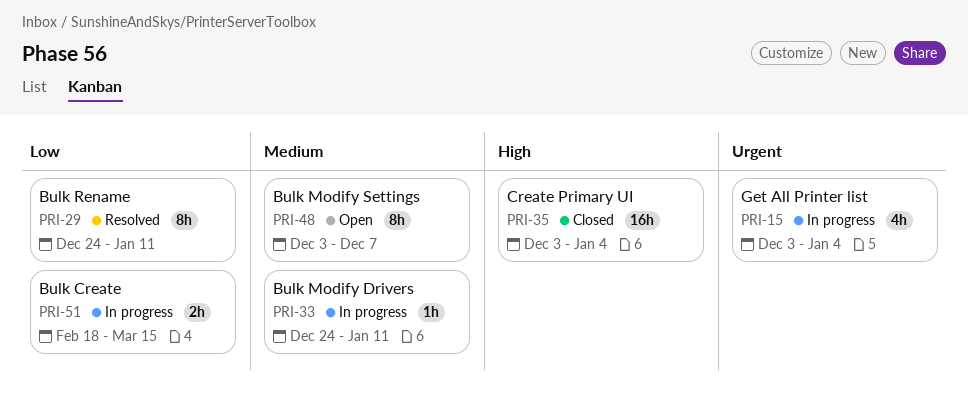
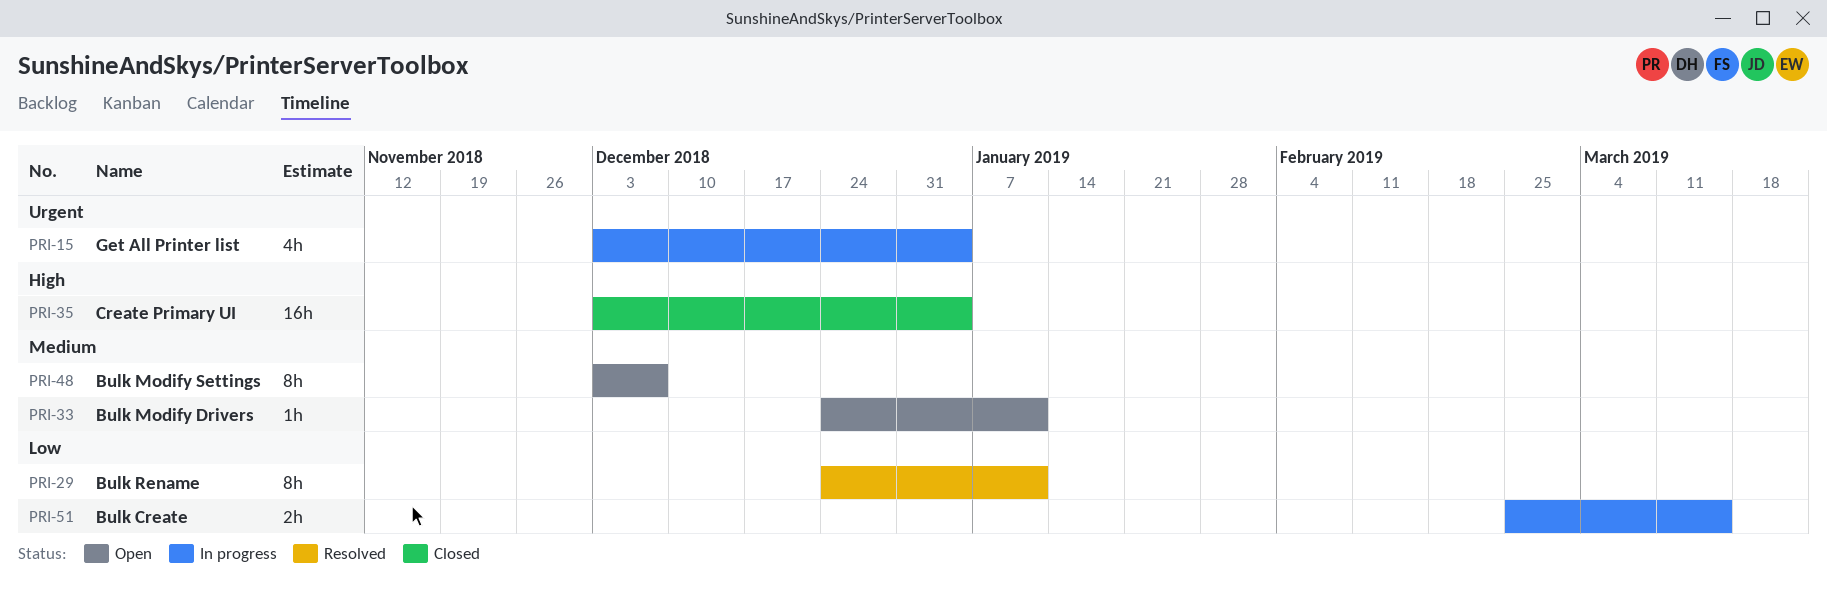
PRI-33, status: In progress -> Open
PRI-51, start: Feb 18 -> Feb 25

